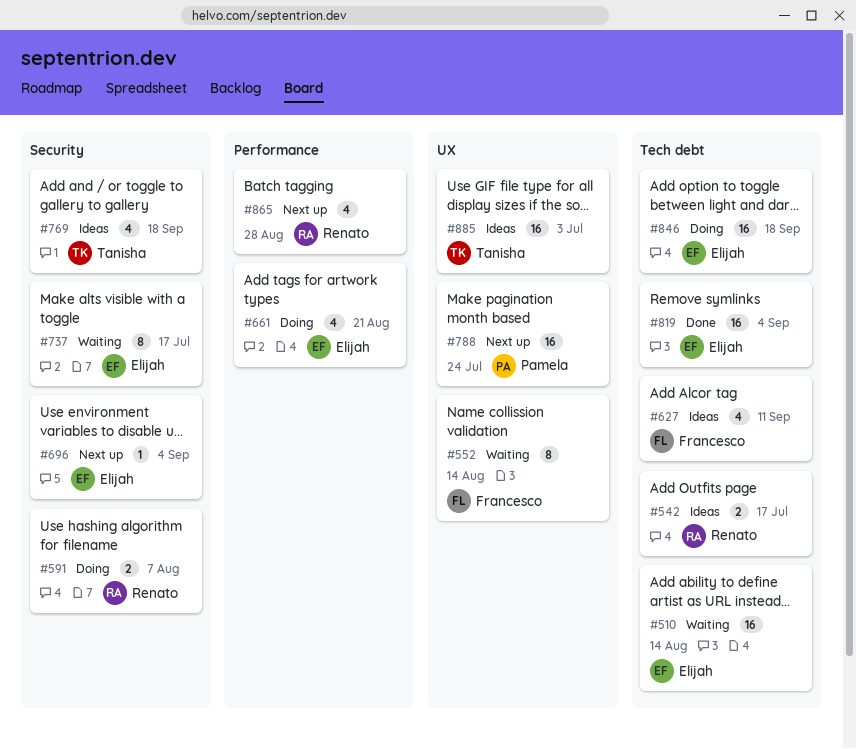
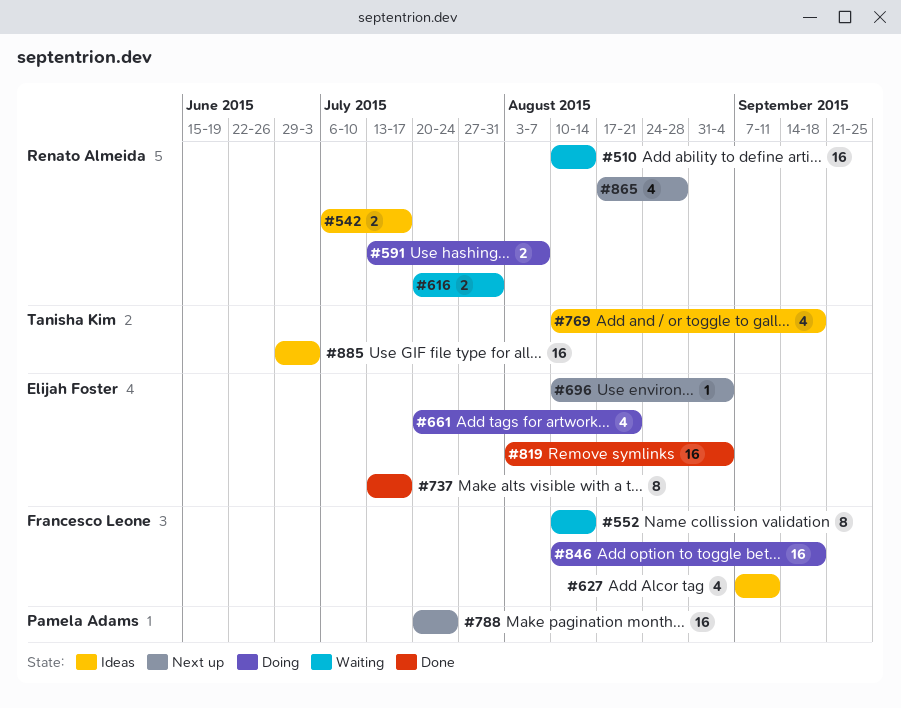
#510, owner: Elijah Foster -> Renato Almeida
#616: none -> present
#737, status: Waiting -> Done
#846, owner: Elijah Foster -> Francesco Leone

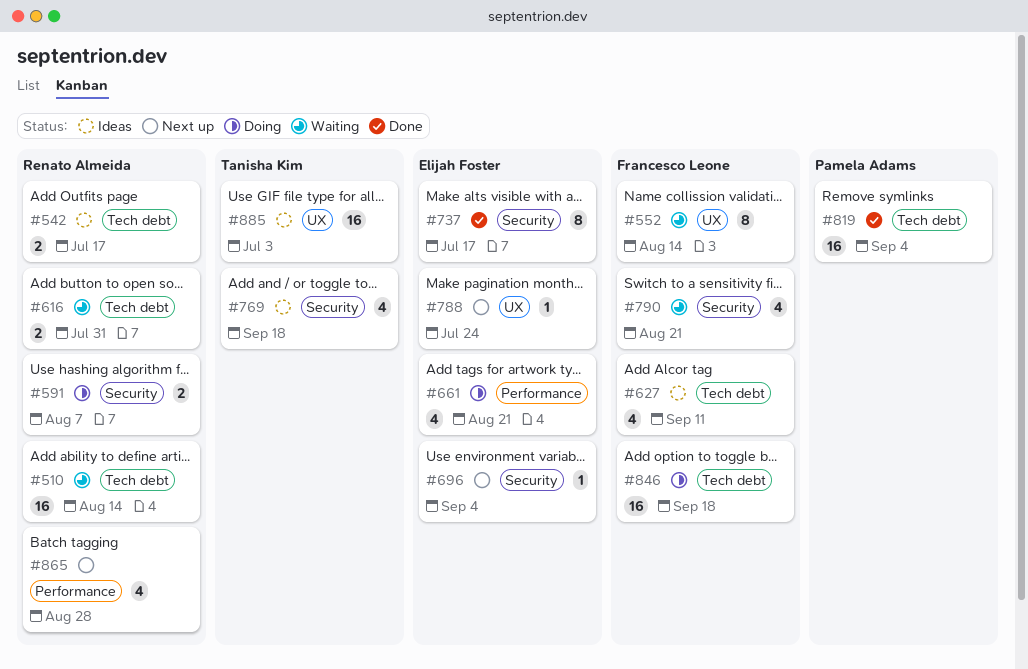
#788, owner: Pamela Adams -> Elijah Foster
#788, estimate: 16 -> 1
#790: none -> present
#819, owner: Elijah Foster -> Pamela Adams

